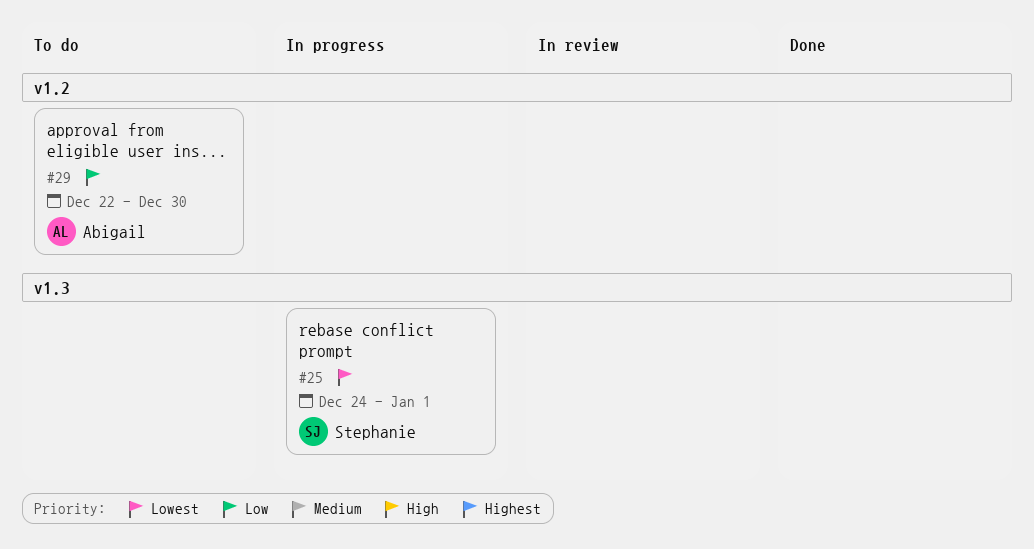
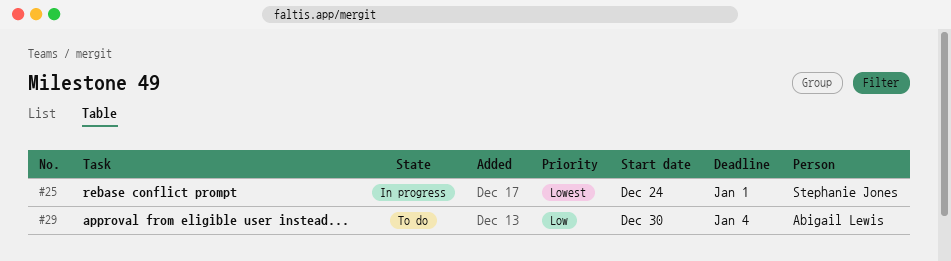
#29, start: Dec 22 -> Dec 30
#29, due: Dec 30 -> Jan 4

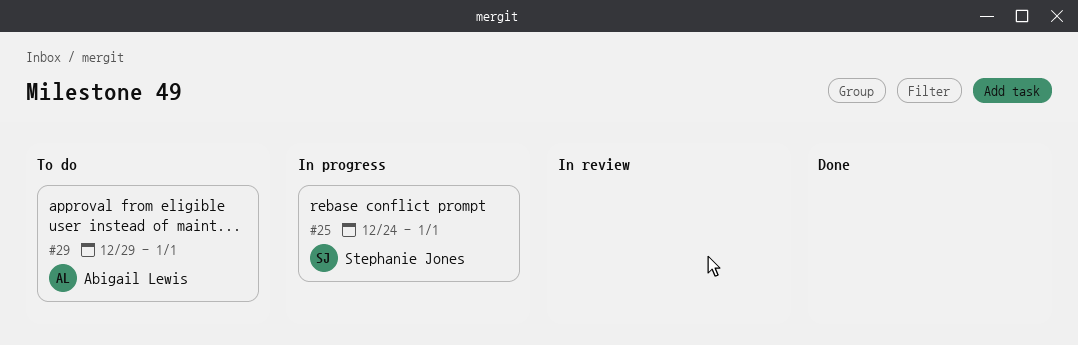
#29, start: Dec 30 -> Dec 29
#29, due: Jan 4 -> Jan 1

